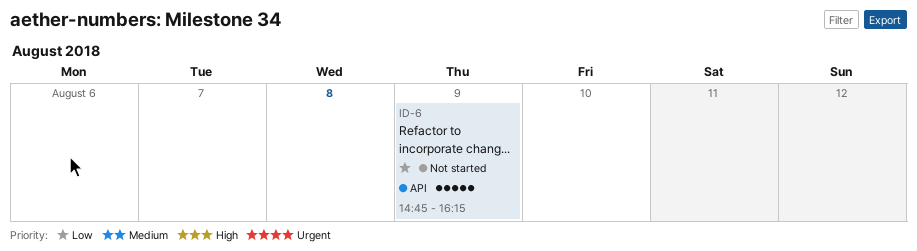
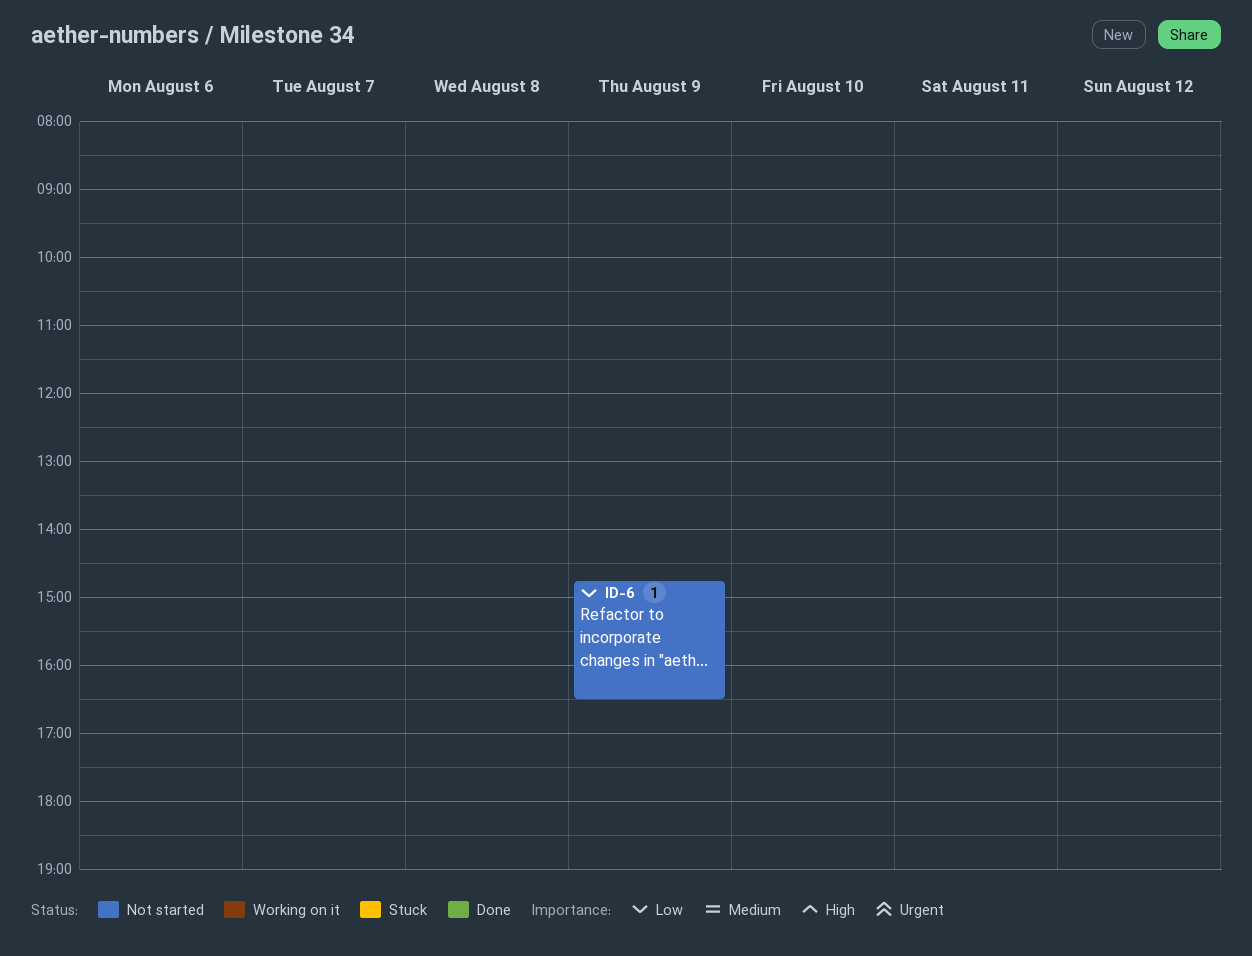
ID-6, estimate: 5 -> 1
ID-6, ends: 16:15 -> 16:30

